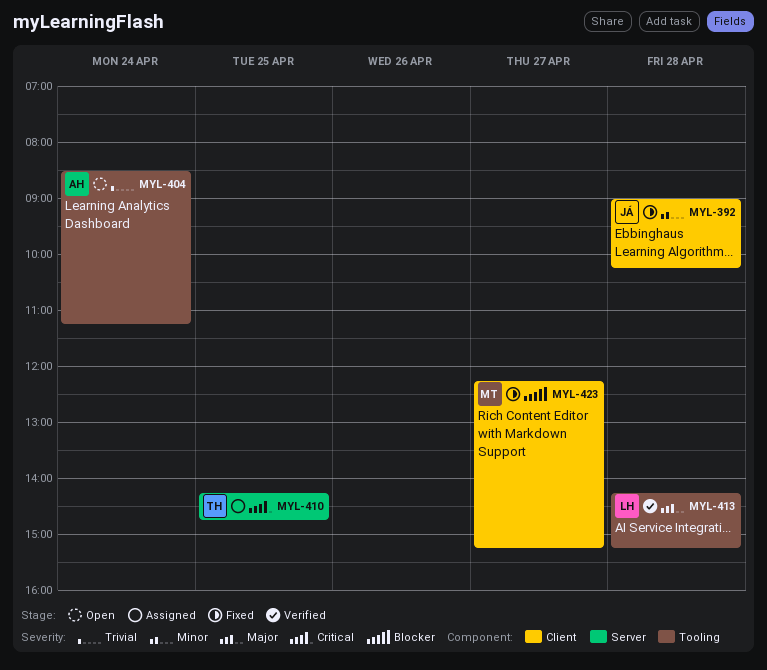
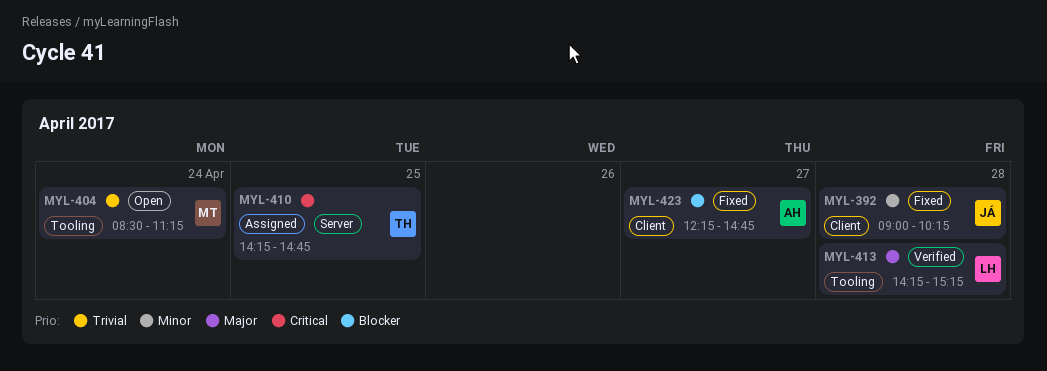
MYL-404, owner: AH -> MT
MYL-423, owner: MT -> AH
MYL-423, ends: 15:15 -> 14:45

